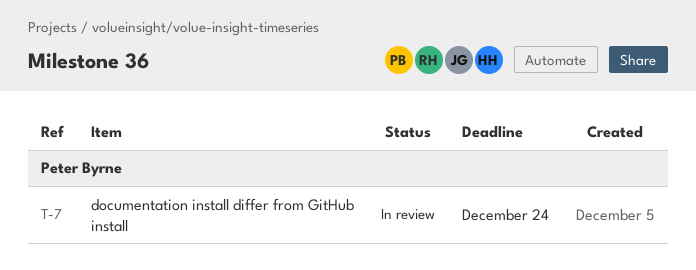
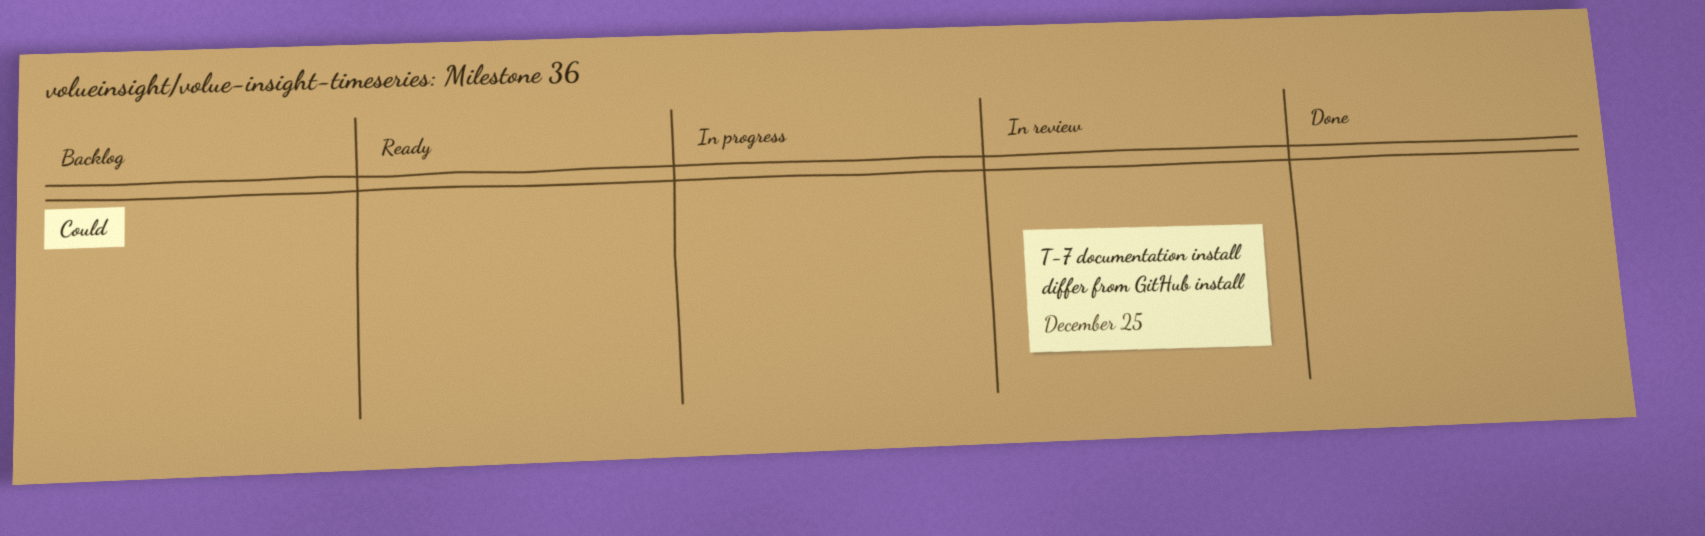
T-7, due: Dec 24 -> Dec 25

